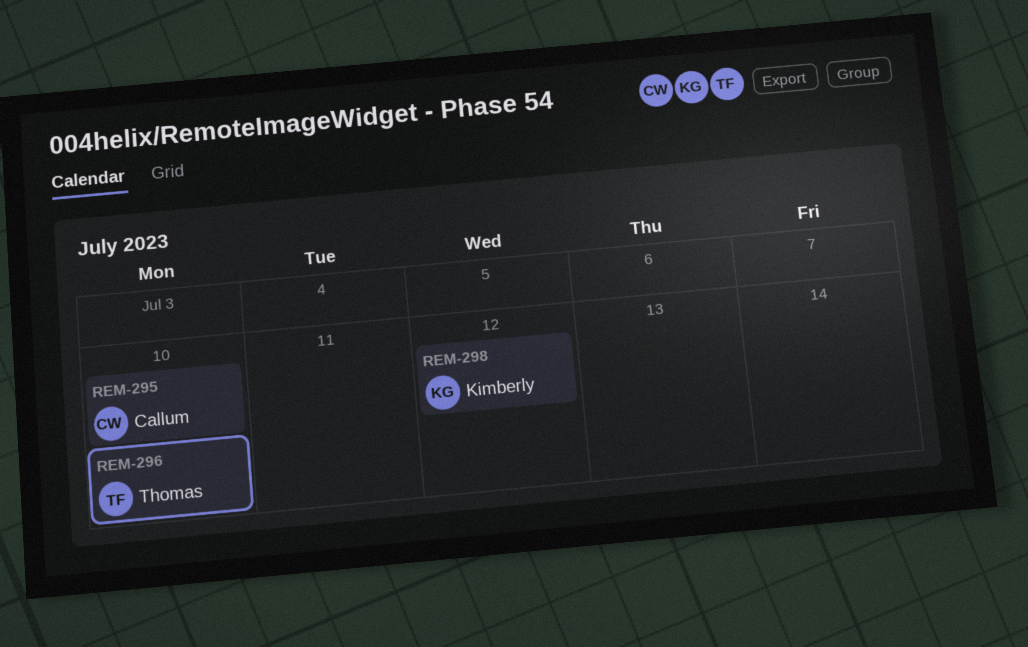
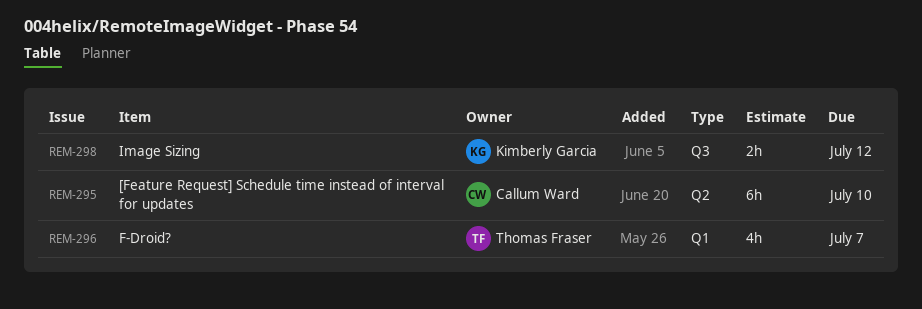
REM-296, due: Jul 10 -> Jul 7

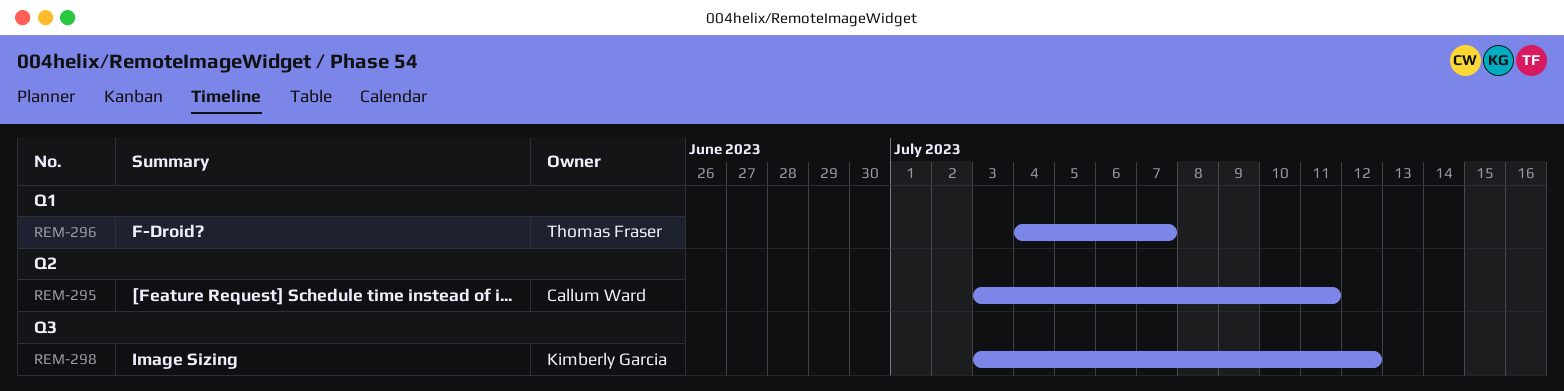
REM-295, due: Jul 10 -> Jul 11

